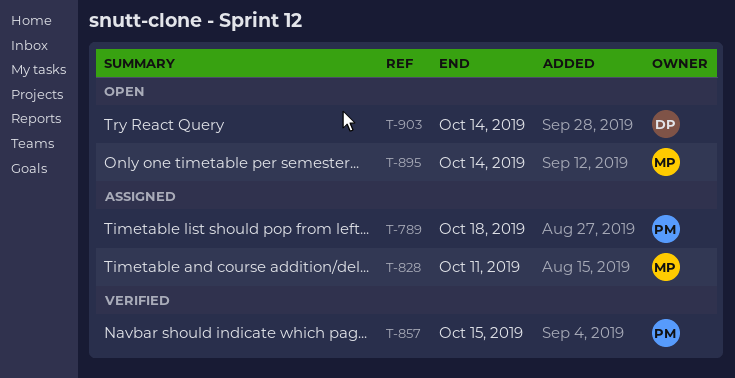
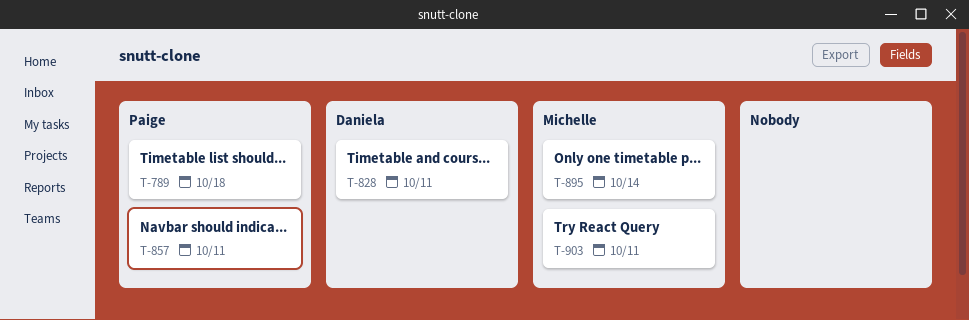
T-828, owner: Michelle -> Daniela
T-857, due: Oct 15 -> Oct 11
T-903, owner: Daniela -> Michelle
T-903, due: Oct 14 -> Oct 11

